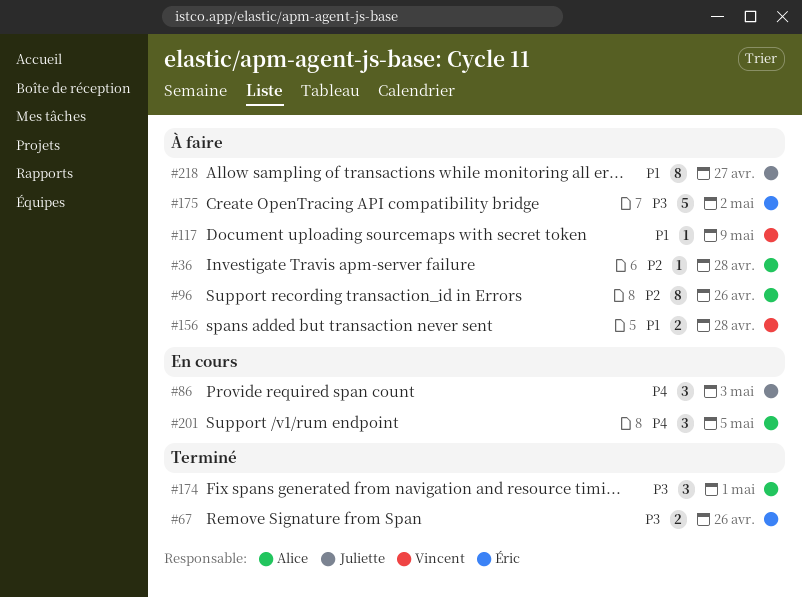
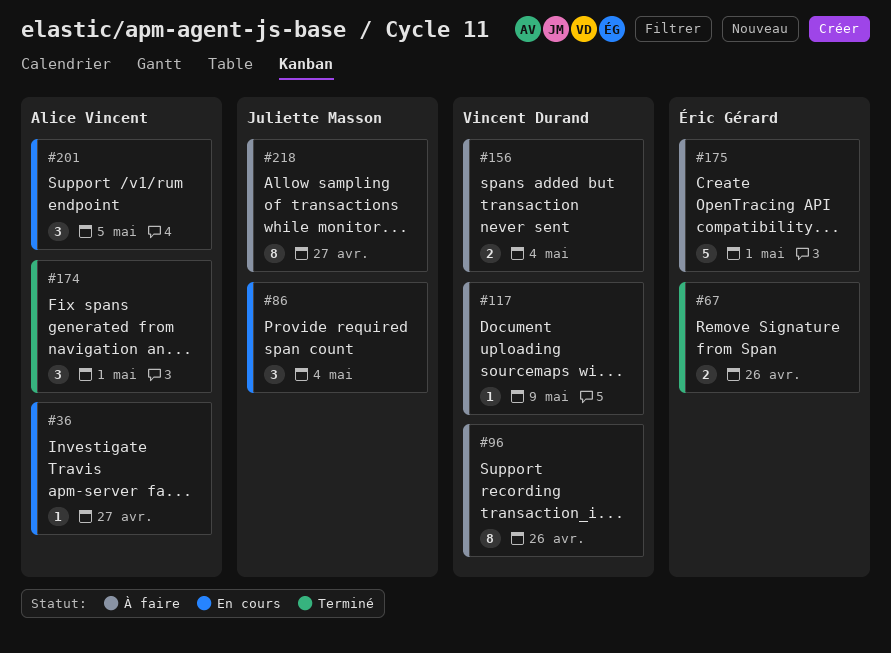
#36, status: À faire -> En cours
#36, due: Apr 28 -> Apr 27
#86, due: May 3 -> May 4
#96, owner: Alice Vincent -> Vincent Durand
#156, due: Apr 28 -> May 4
#175, due: May 2 -> May 1

